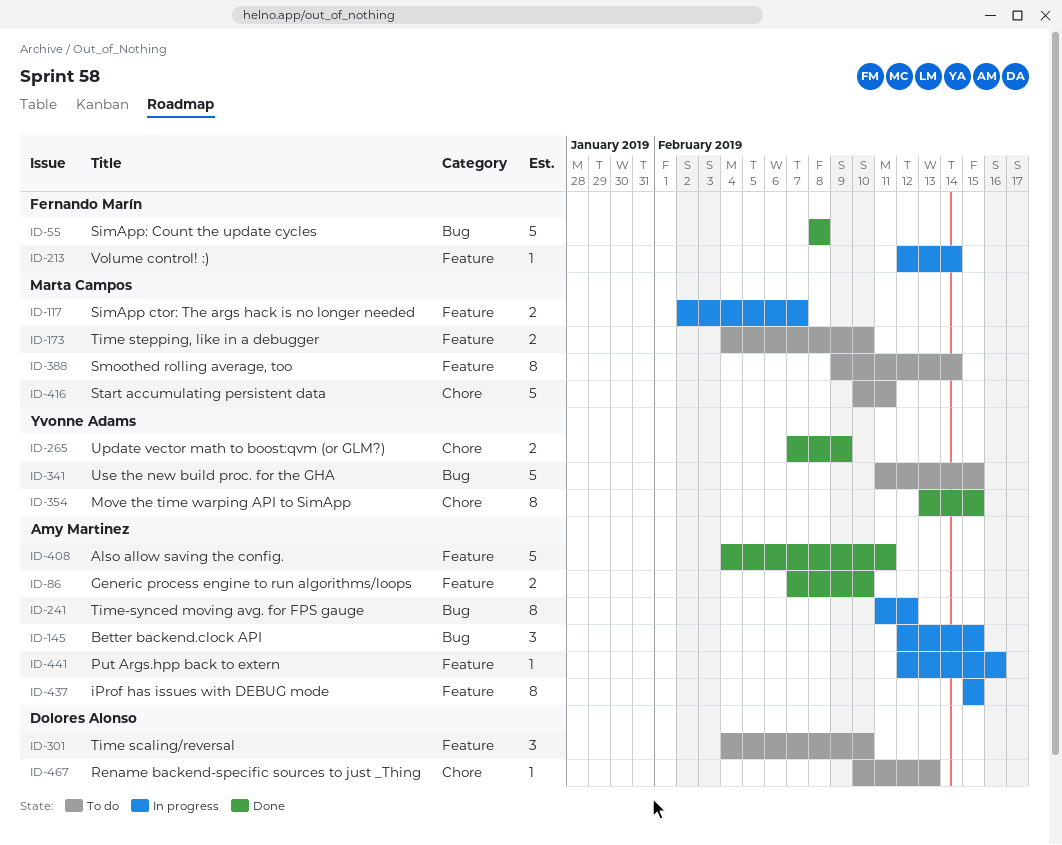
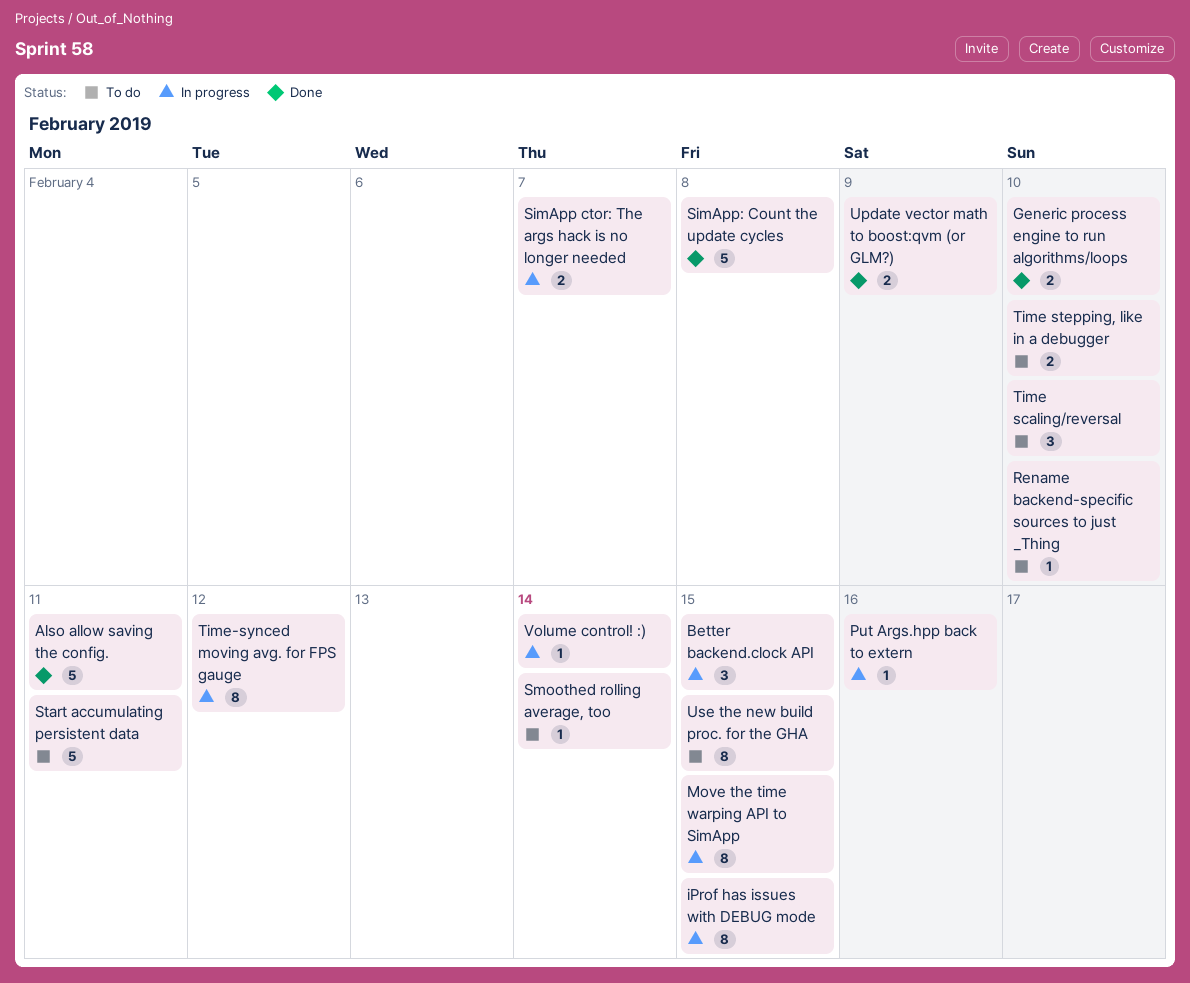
Move the time warping API to SimApp, status: Done -> In progress
Rename backend-specific sources to just _Thing, due: Feb 13 -> Feb 10
Smoothed rolling average, too, estimate: 8 -> 1
Use the new build proc. for the GHA, estimate: 5 -> 8

